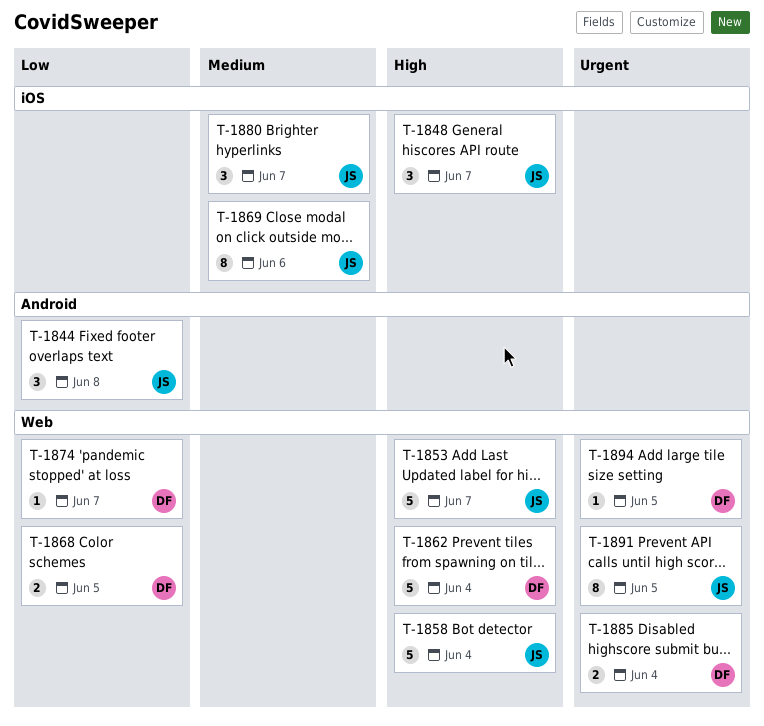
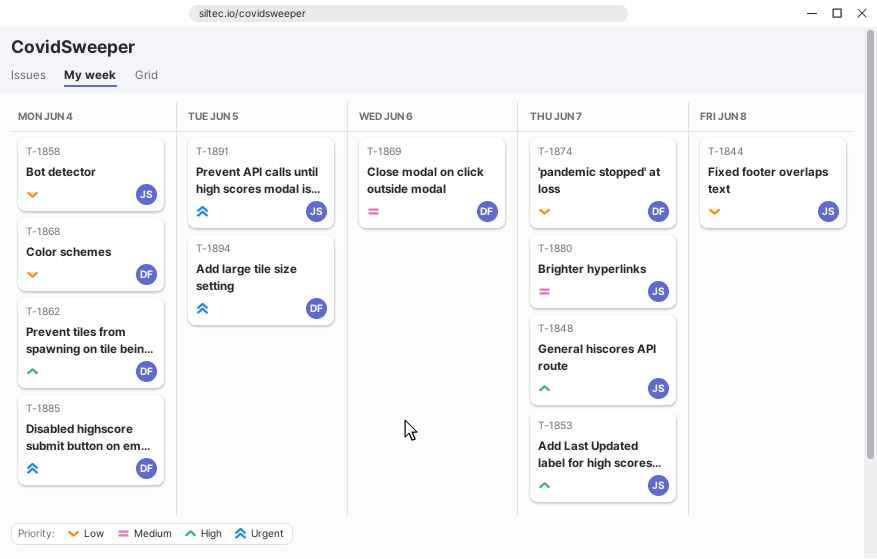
T-1858, priority: High -> Low
T-1868, due: Jun 5 -> Jun 4
T-1869, owner: JS -> DF

